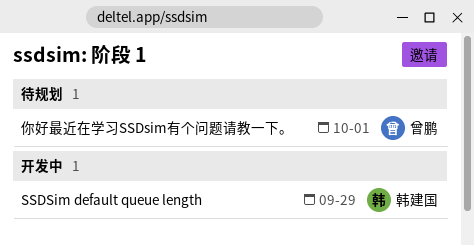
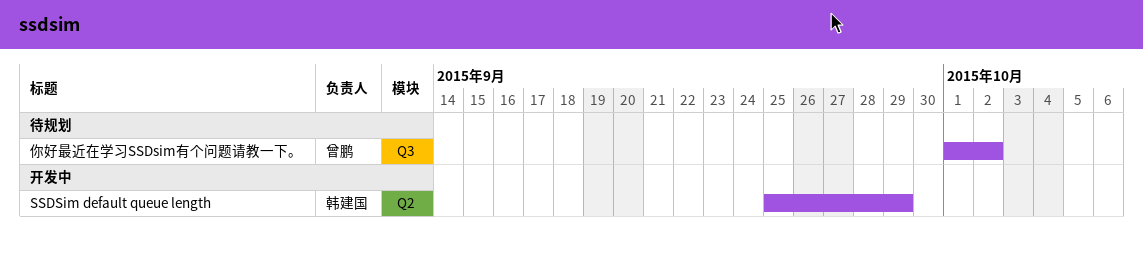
你好最近在学习SSDsim有个问题请教一下。, due: Oct 1 -> Oct 2

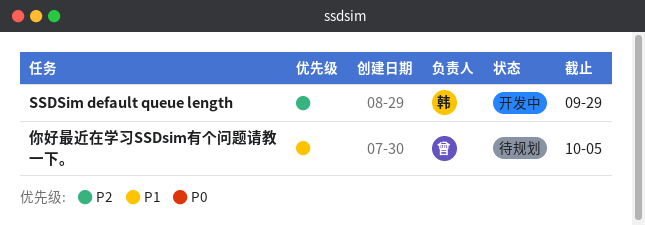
你好最近在学习SSDsim有个问题请教一下。, due: Oct 2 -> Oct 5

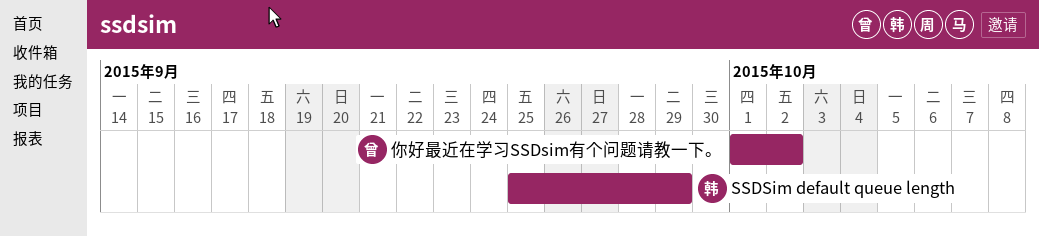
你好最近在学习SSDsim有个问题请教一下。, due: Oct 5 -> Oct 2

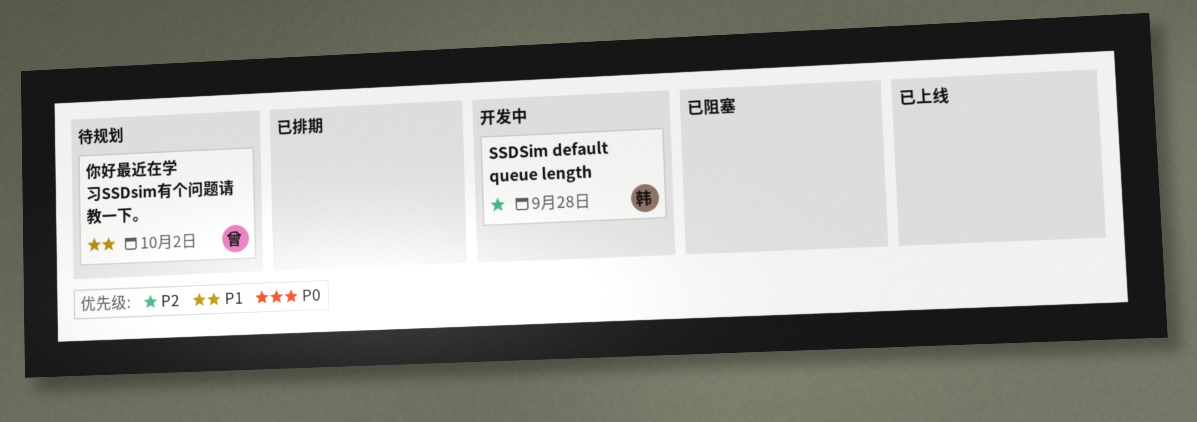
SSDSim default queue length, due: Sep 29 -> Sep 28

